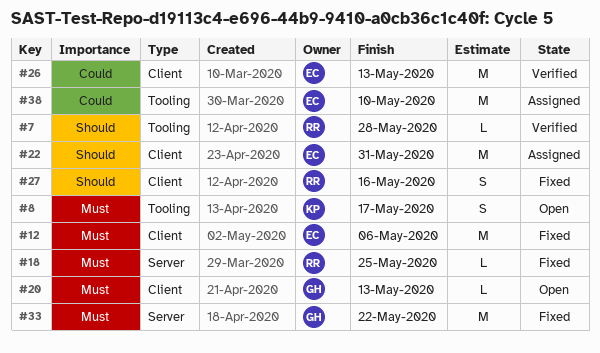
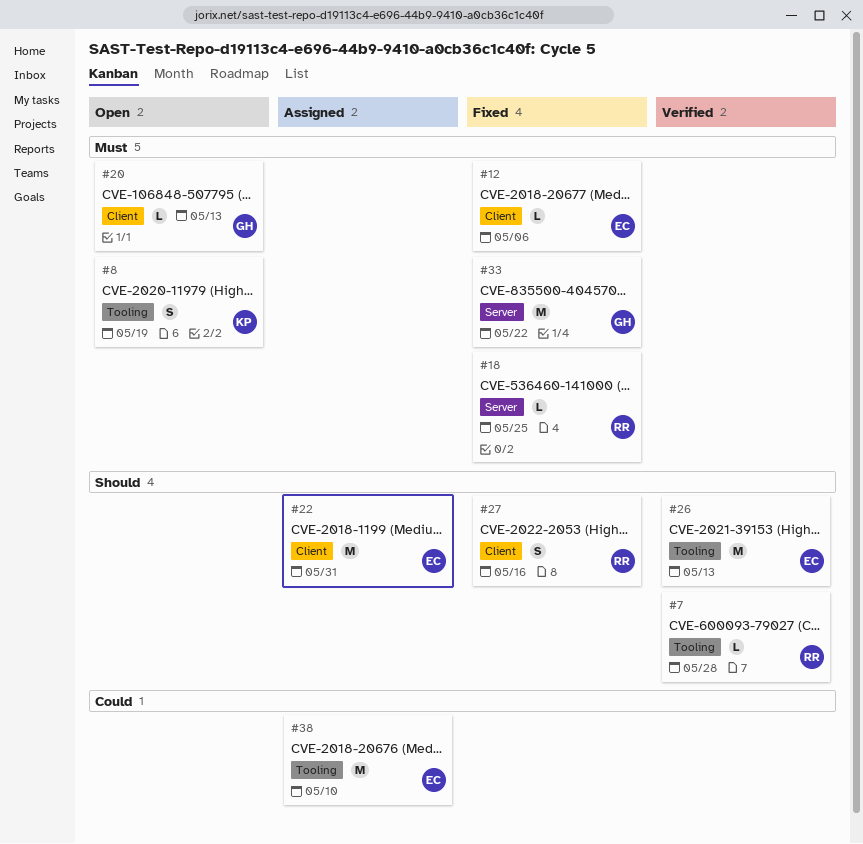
#8, due: May 17 -> May 19
#12, estimate: M -> L
#26, priority: Could -> Should
#26, label: Client -> Tooling

